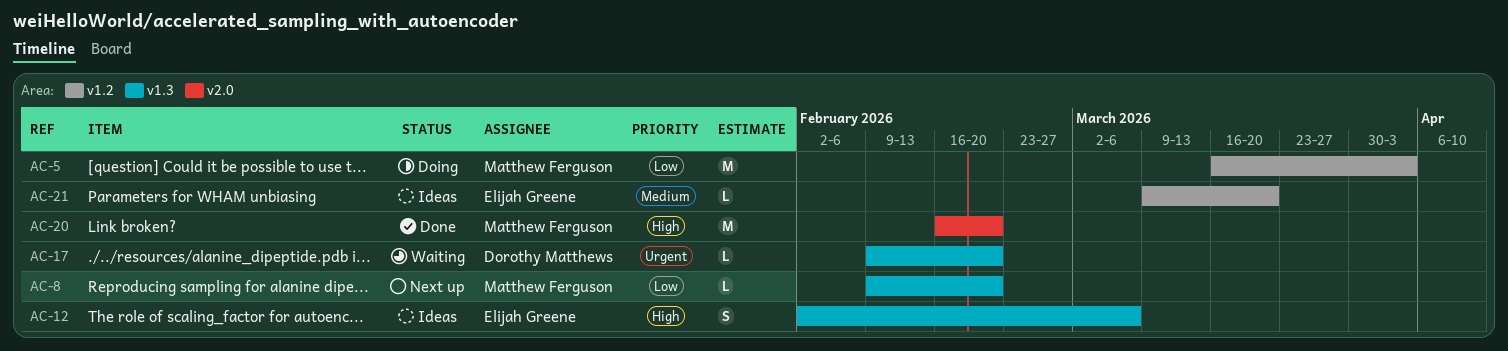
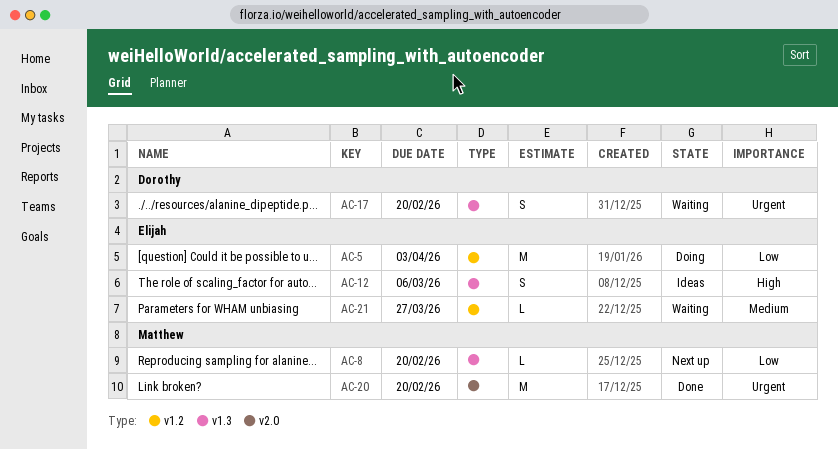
AC-5, owner: Matthew Ferguson -> Elijah Greene
AC-17, estimate: L -> S
AC-20, priority: High -> Urgent
AC-21, status: Ideas -> Waiting
AC-21, due: Mar 20 -> Mar 27

